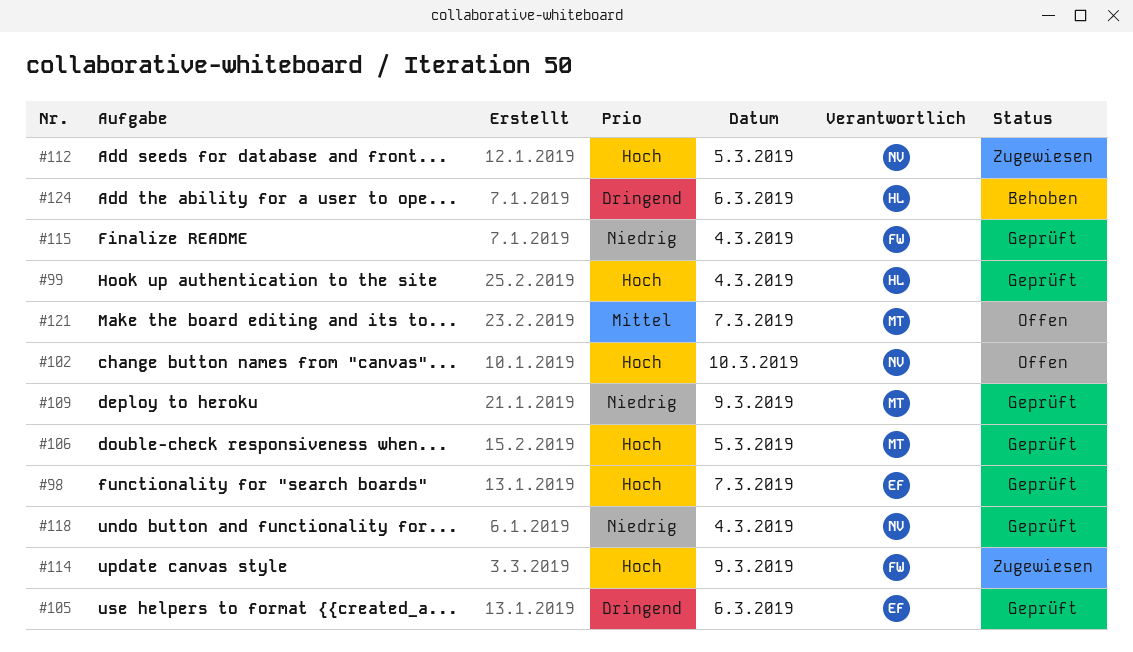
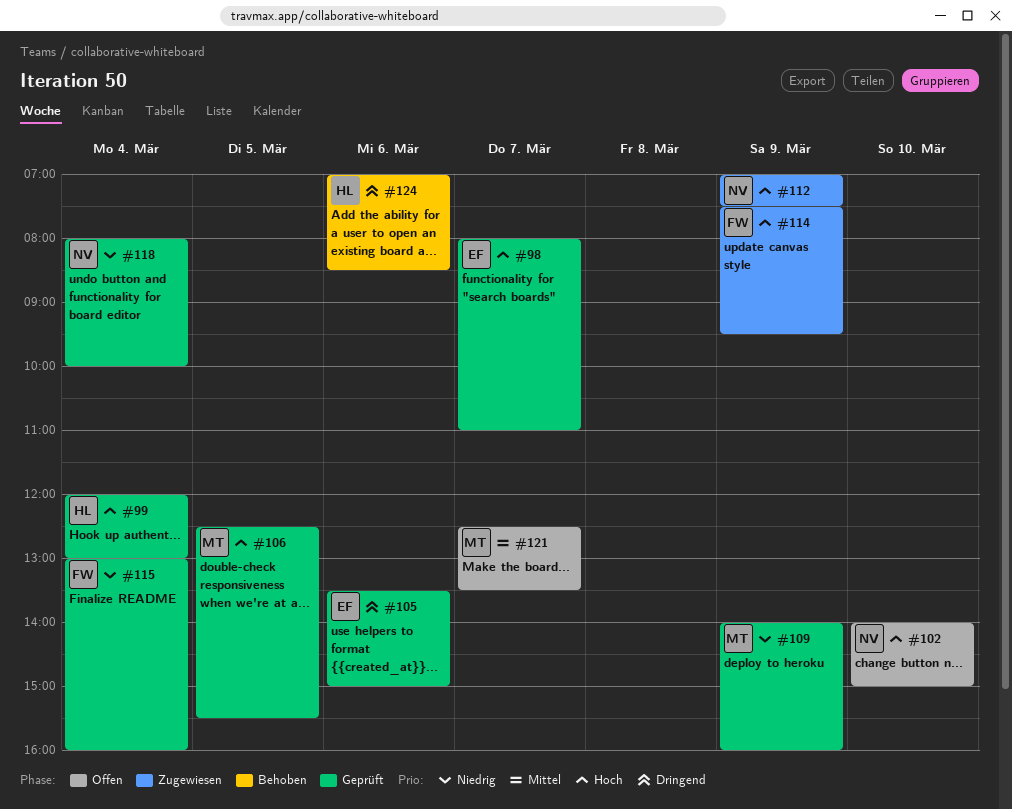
#112, day: Mar 5 -> Mar 9

